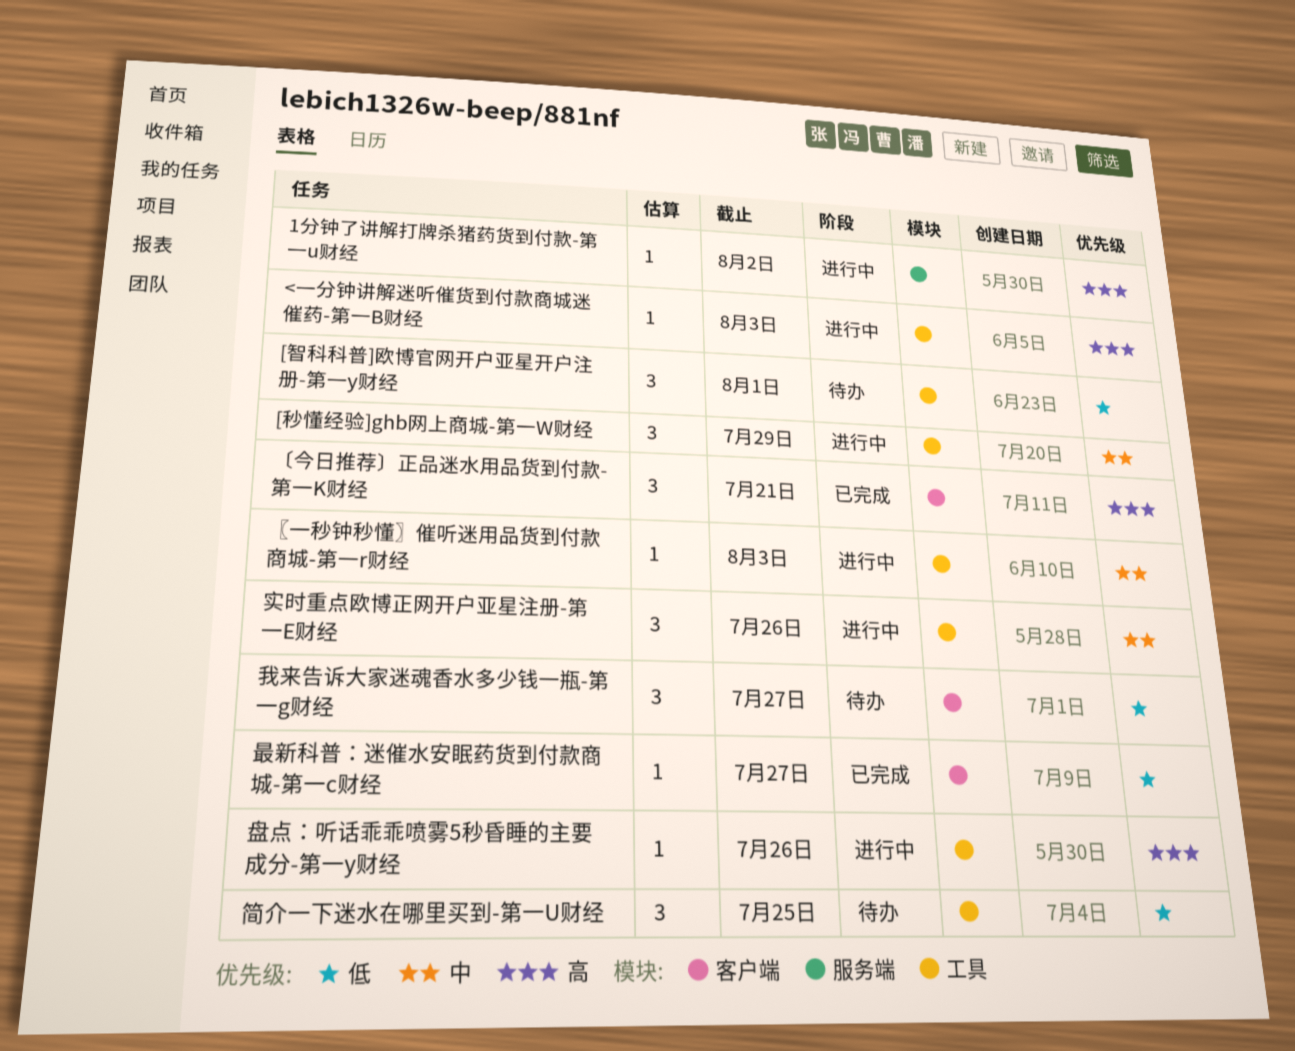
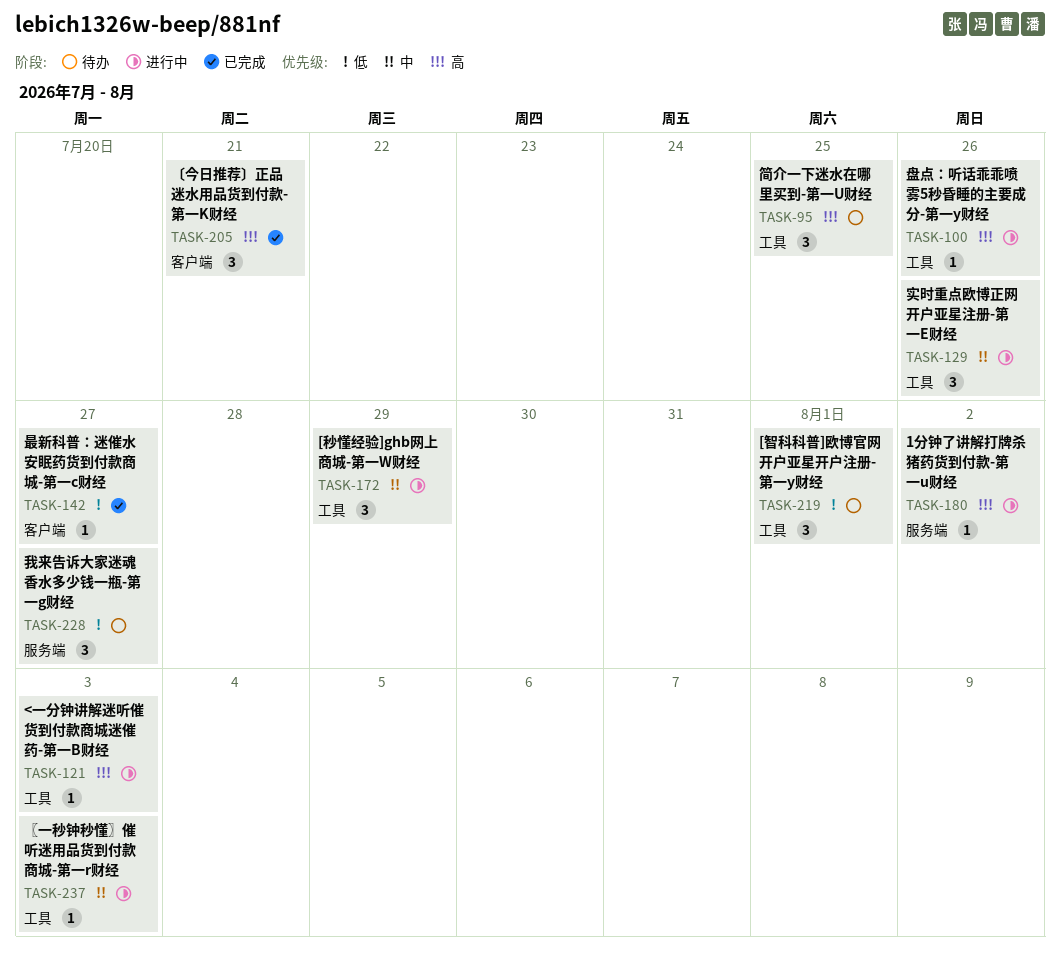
我来告诉大家迷魂香水多少钱一瓶-第一g财经, label: 客户端 -> 服务端
简介一下迷水在哪里买到-第一U财经, priority: 低 -> 高

